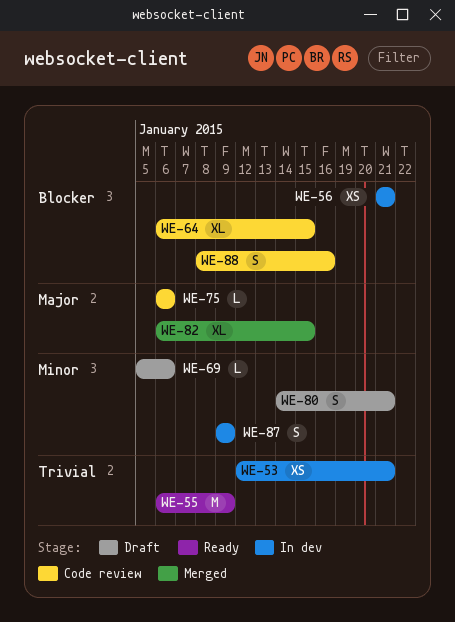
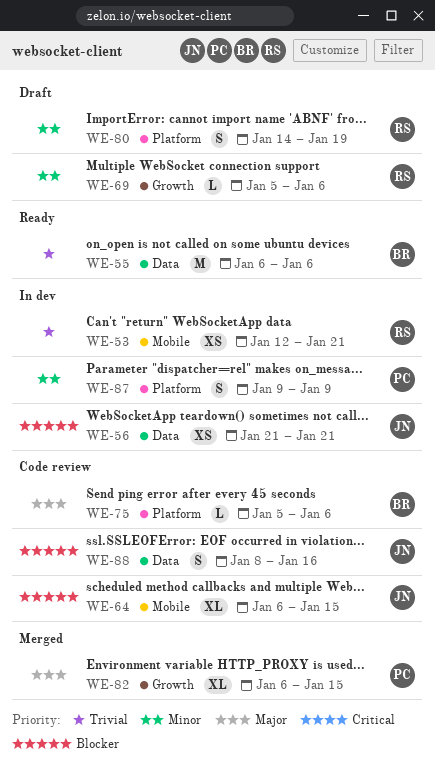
WE-55, due: Jan 9 -> Jan 6
WE-75, start: Jan 6 -> Jan 5
WE-80, due: Jan 21 -> Jan 19

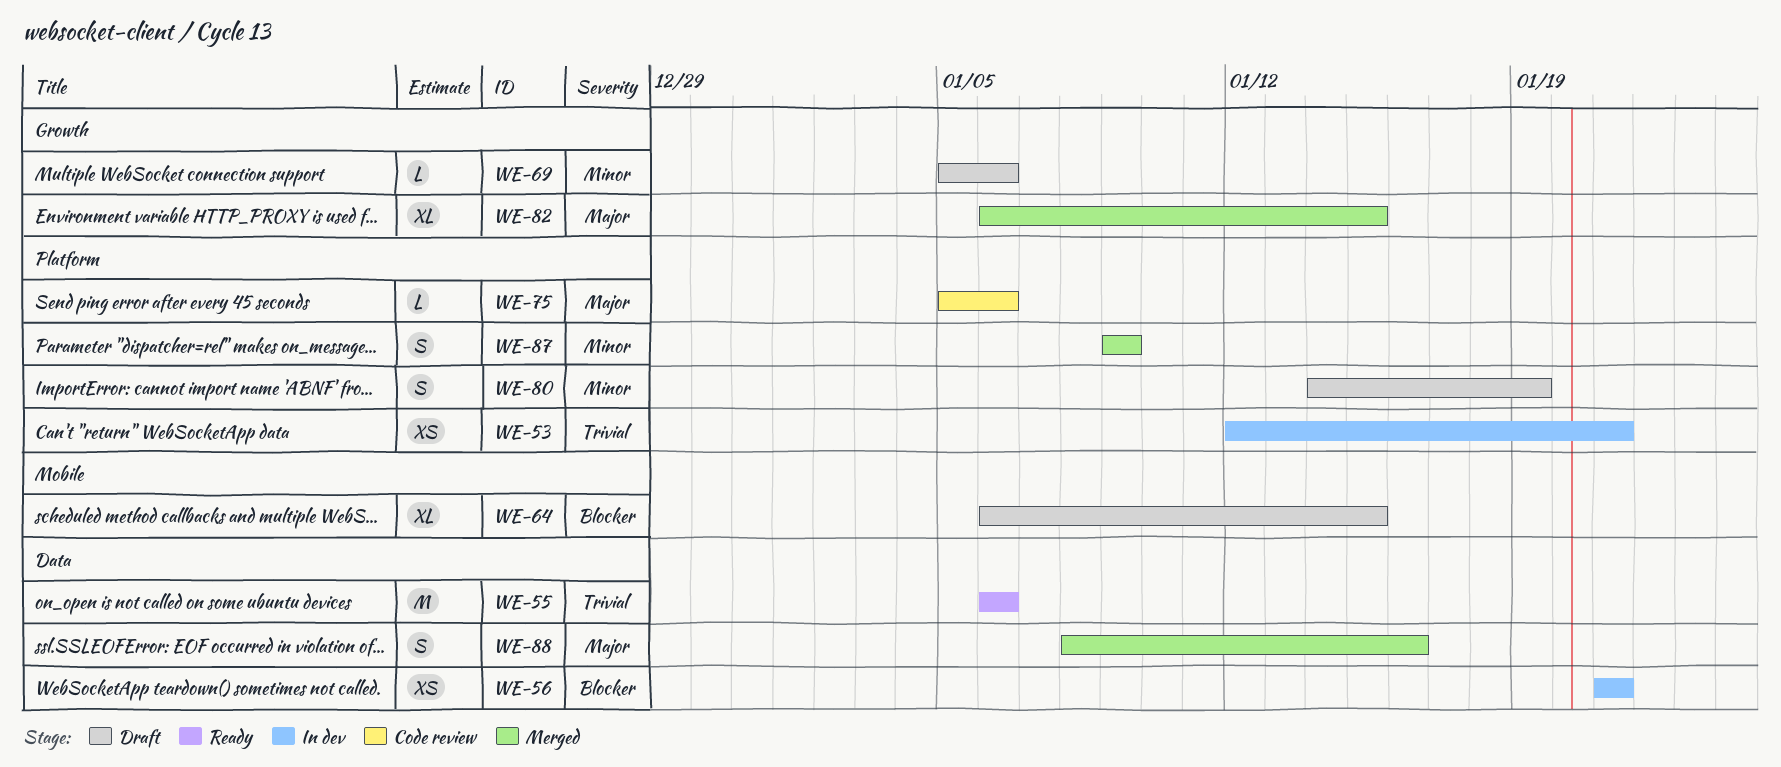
WE-53, label: Mobile -> Platform
WE-64, status: Code review -> Draft
WE-87, status: In dev -> Merged
WE-88, status: Code review -> Merged
WE-88, priority: Blocker -> Major

